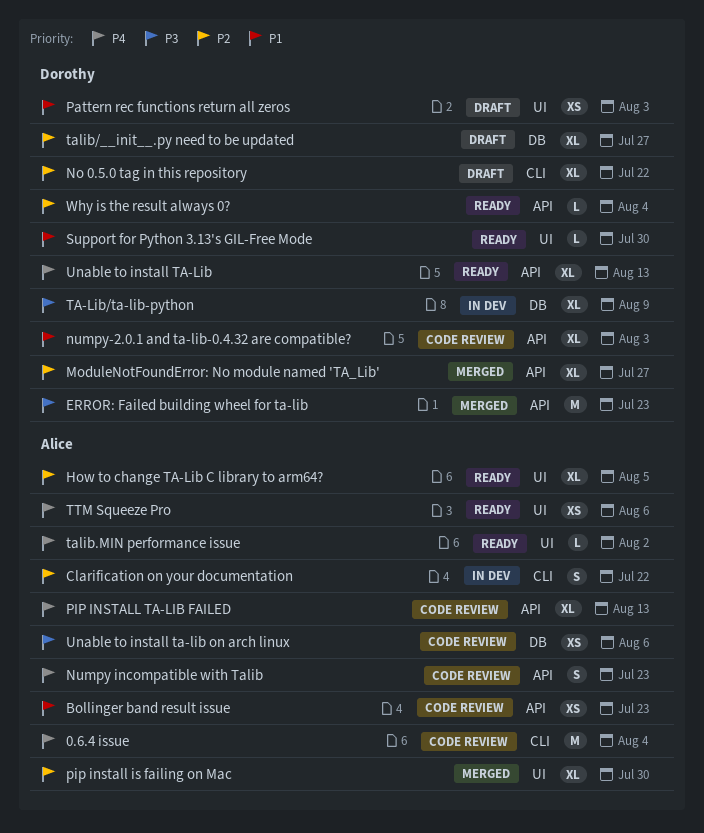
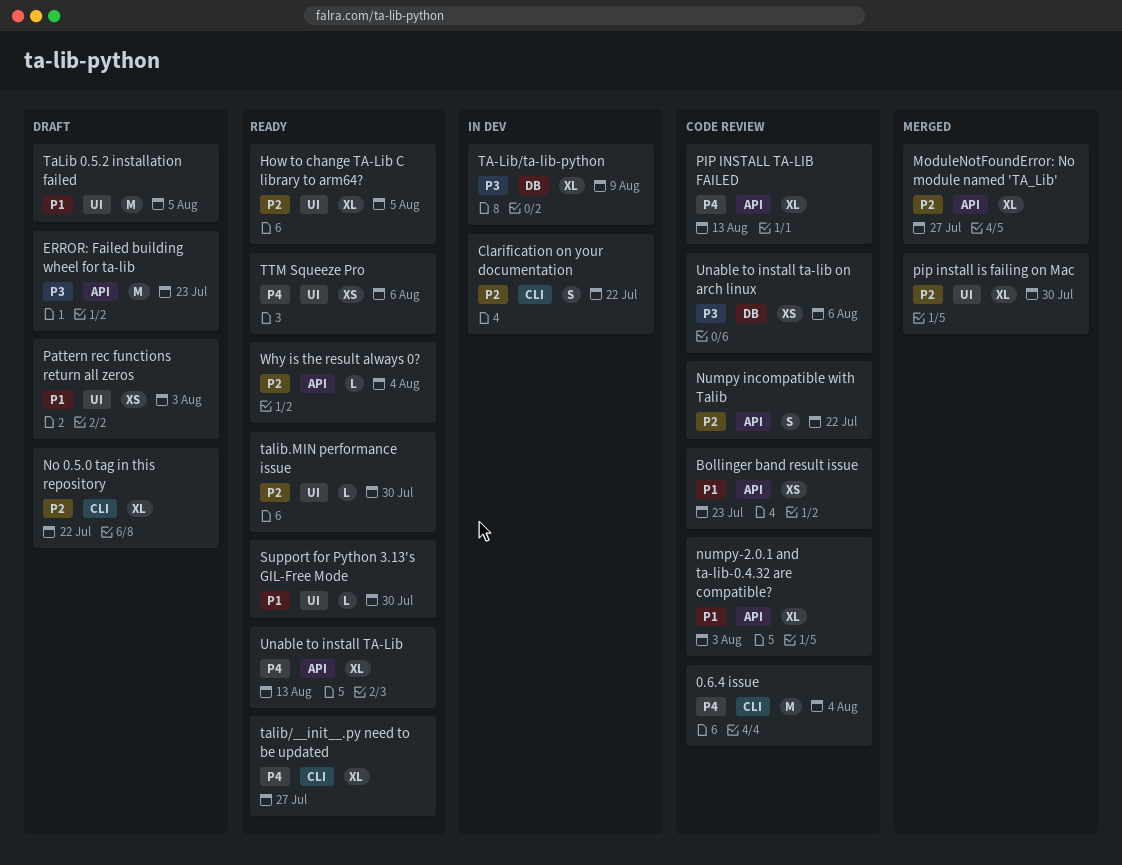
ERROR: Failed building wheel for ta-lib, status: Merged -> Draft
Numpy incompatible with Talib, priority: P4 -> P2
Numpy incompatible with Talib, due: Jul 23 -> Jul 22
TaLib 0.5.2 installation failed: none -> present
talib.MIN performance issue, priority: P4 -> P2
talib.MIN performance issue, due: Aug 2 -> Jul 30
talib/__init__.py need to be updated, status: Draft -> Ready
talib/__init__.py need to be updated, priority: P2 -> P4
talib/__init__.py need to be updated, label: DB -> CLI

